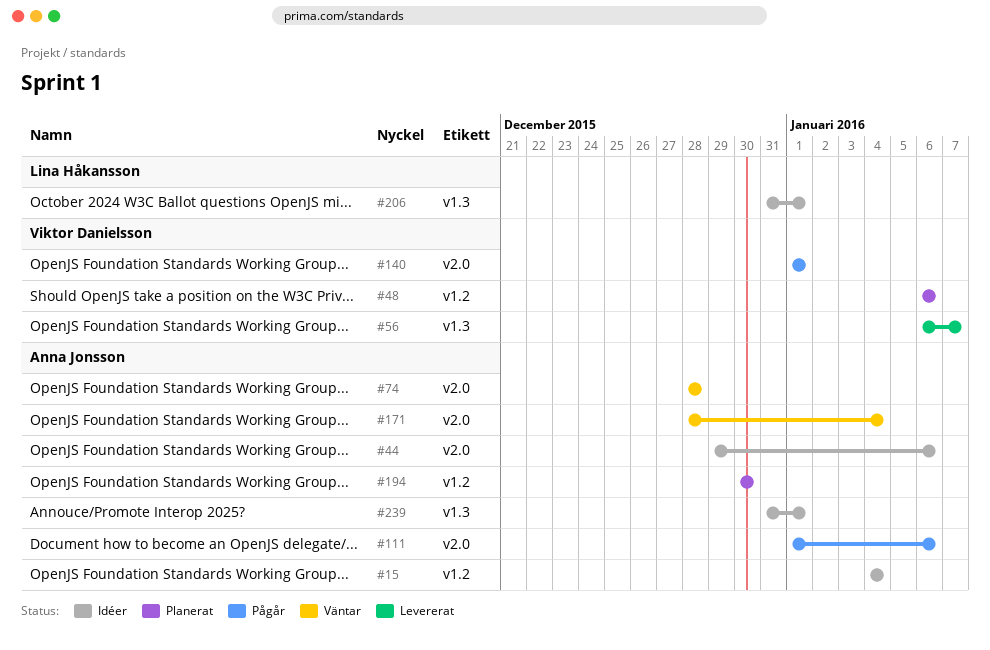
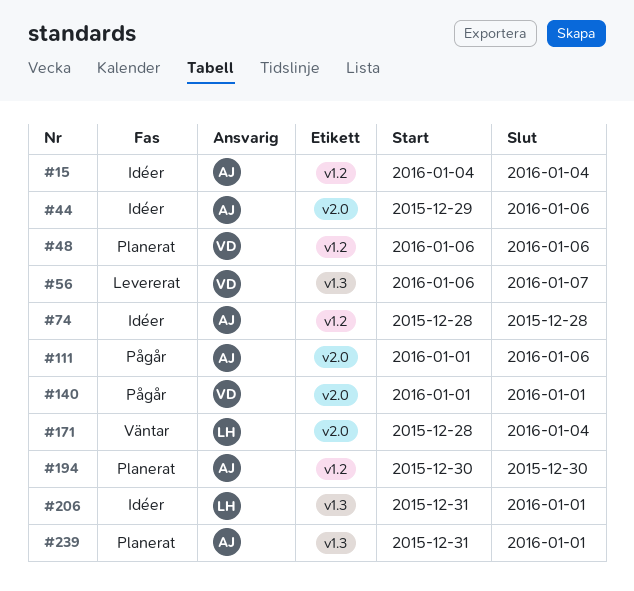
#74, status: Väntar -> Idéer
#74, label: v2.0 -> v1.2
#171, owner: Anna Jonsson -> Lina Håkansson
#239, status: Idéer -> Planerat

